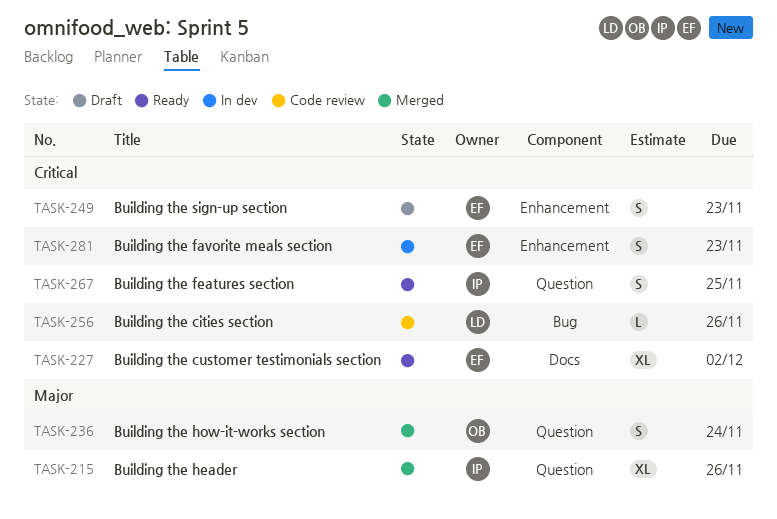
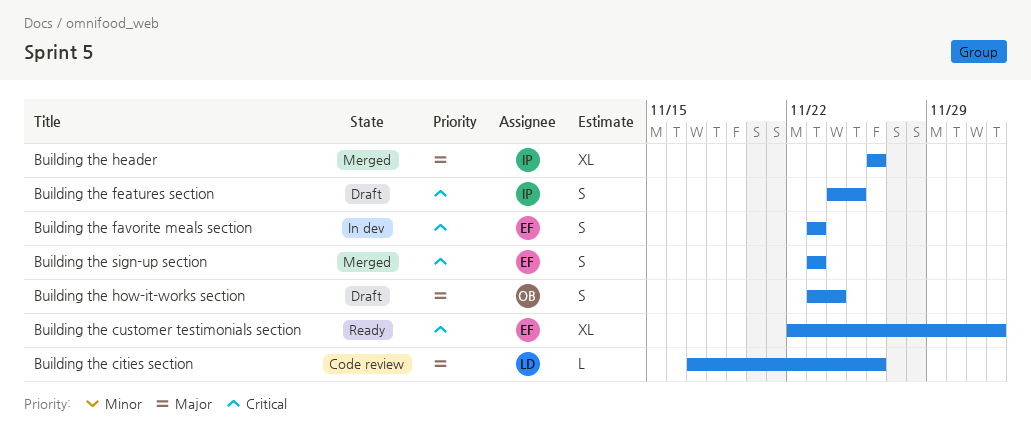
Building the cities section, priority: Critical -> Major
Building the features section, status: Ready -> Draft
Building the how-it-works section, status: Merged -> Draft
Building the sign-up section, status: Draft -> Merged

